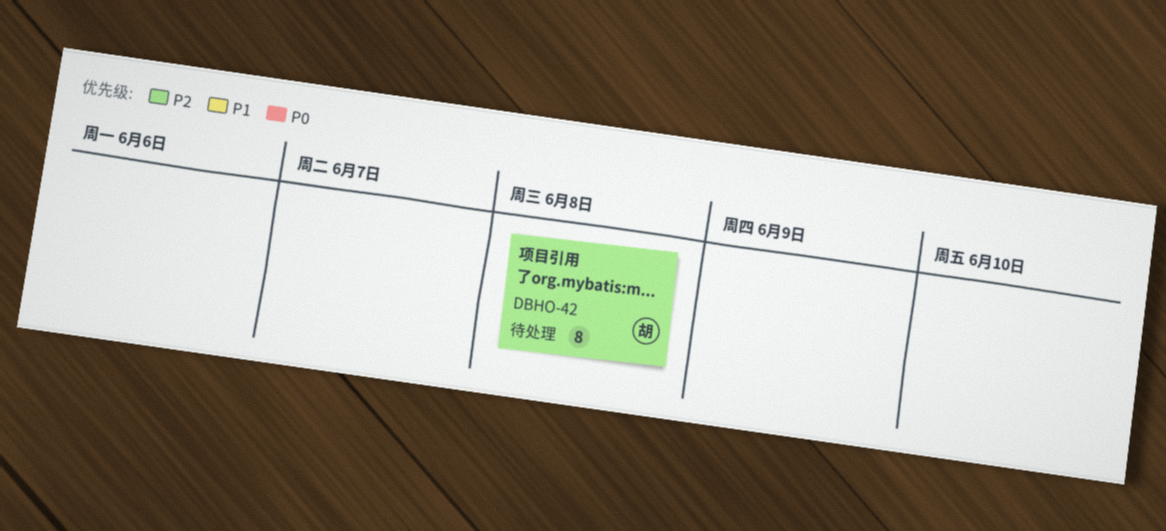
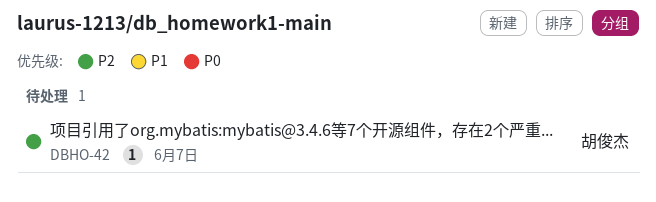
DBHO-42, estimate: 8 -> 1
DBHO-42, due: Jun 8 -> Jun 7

